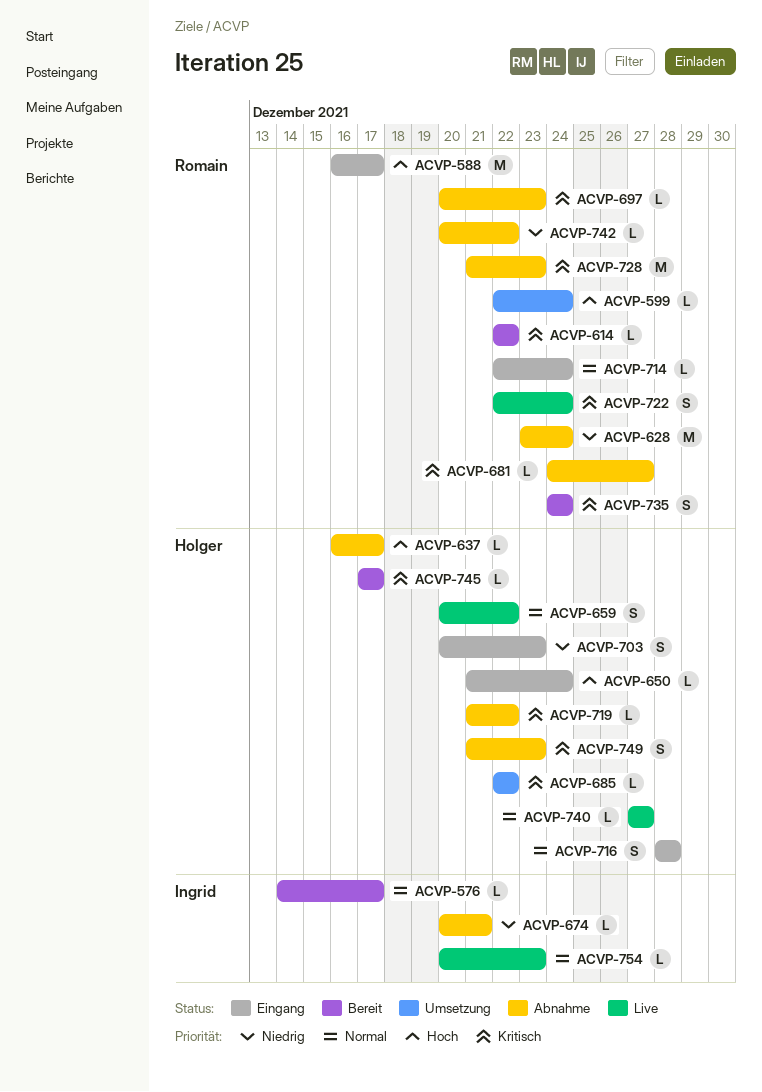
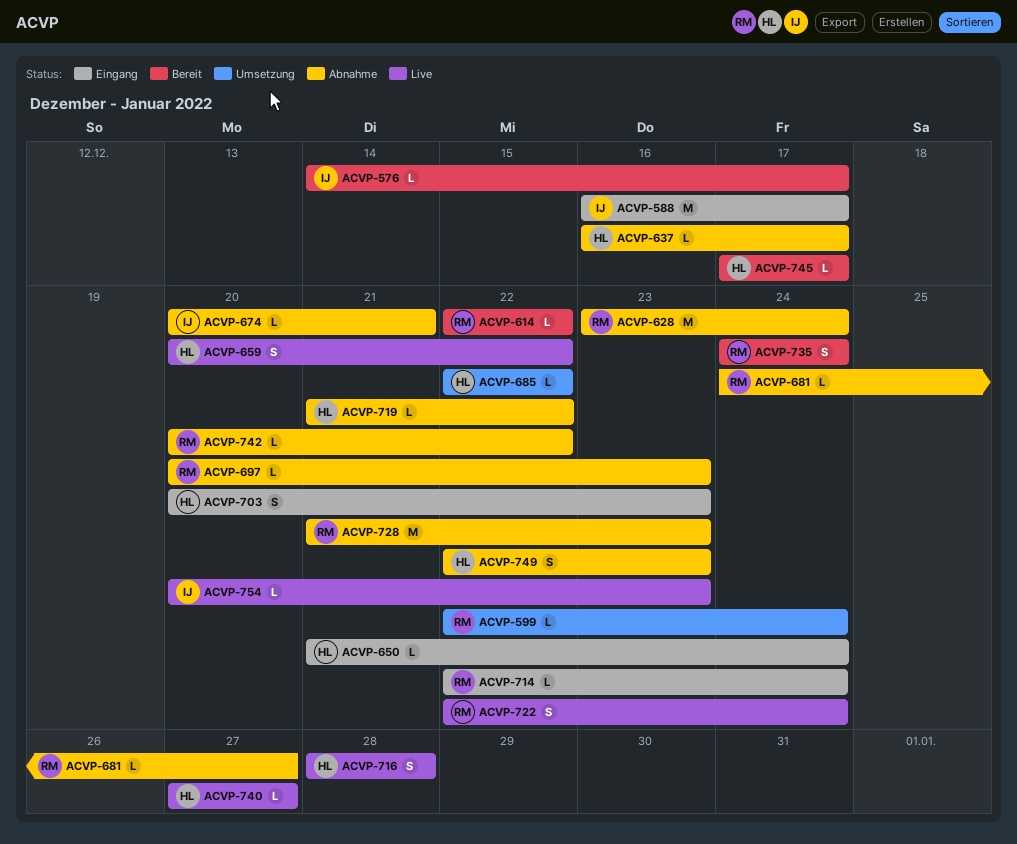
ACVP-588, owner: Romain -> Ingrid
ACVP-716, status: Eingang -> Live
ACVP-749, start: Dec 21 -> Dec 22

